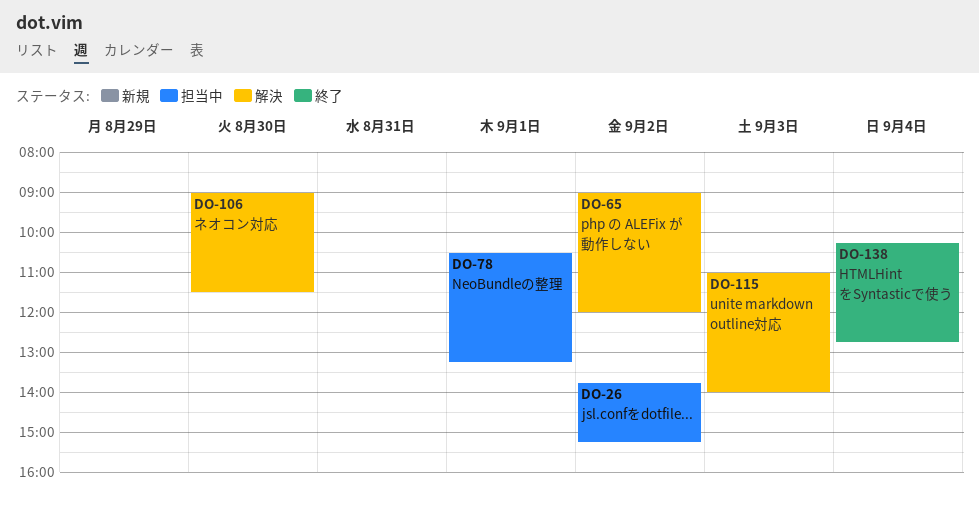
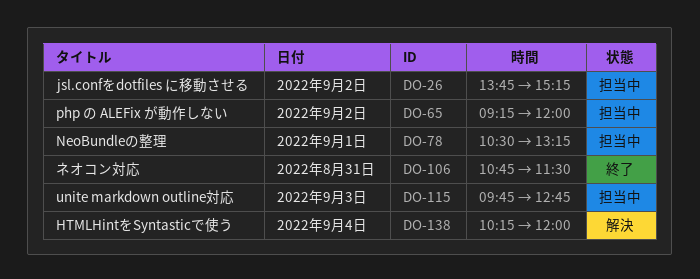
DO-65, status: 解決 -> 担当中
DO-65, begins: 09:00 -> 09:15
DO-106, status: 解決 -> 終了
DO-106, day: Aug 30 -> Aug 31
DO-106, begins: 09:00 -> 10:45
DO-115, status: 解決 -> 担当中
DO-115, begins: 11:00 -> 09:45
DO-115, ends: 14:00 -> 12:45
DO-138, status: 終了 -> 解決
DO-138, ends: 12:45 -> 12:00

